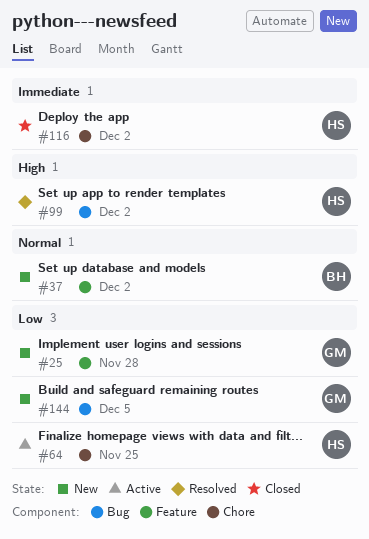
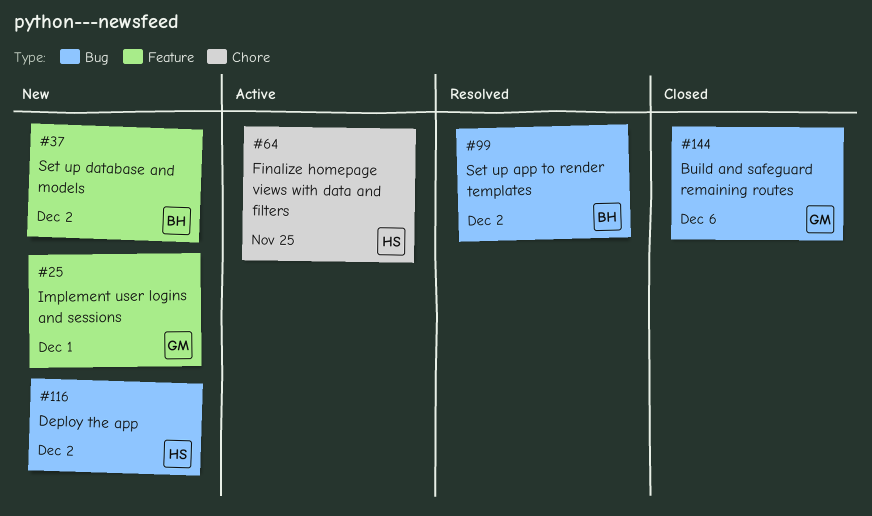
#25, due: Nov 28 -> Dec 1
#99, owner: HS -> BH
#116, status: Closed -> New
#116, label: Chore -> Bug
#144, status: New -> Closed
#144, due: Dec 5 -> Dec 6

